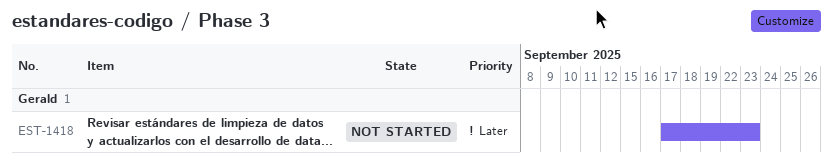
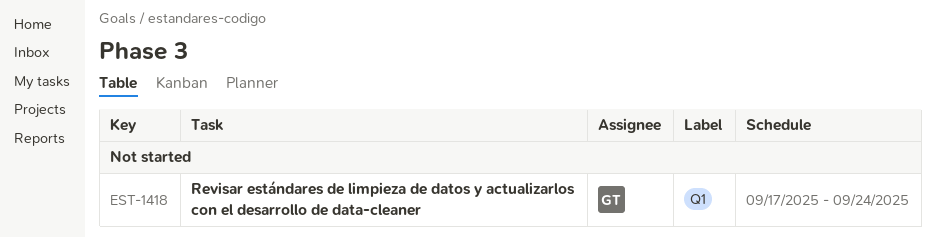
EST-1418, due: Sep 23 -> Sep 24

